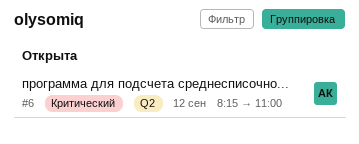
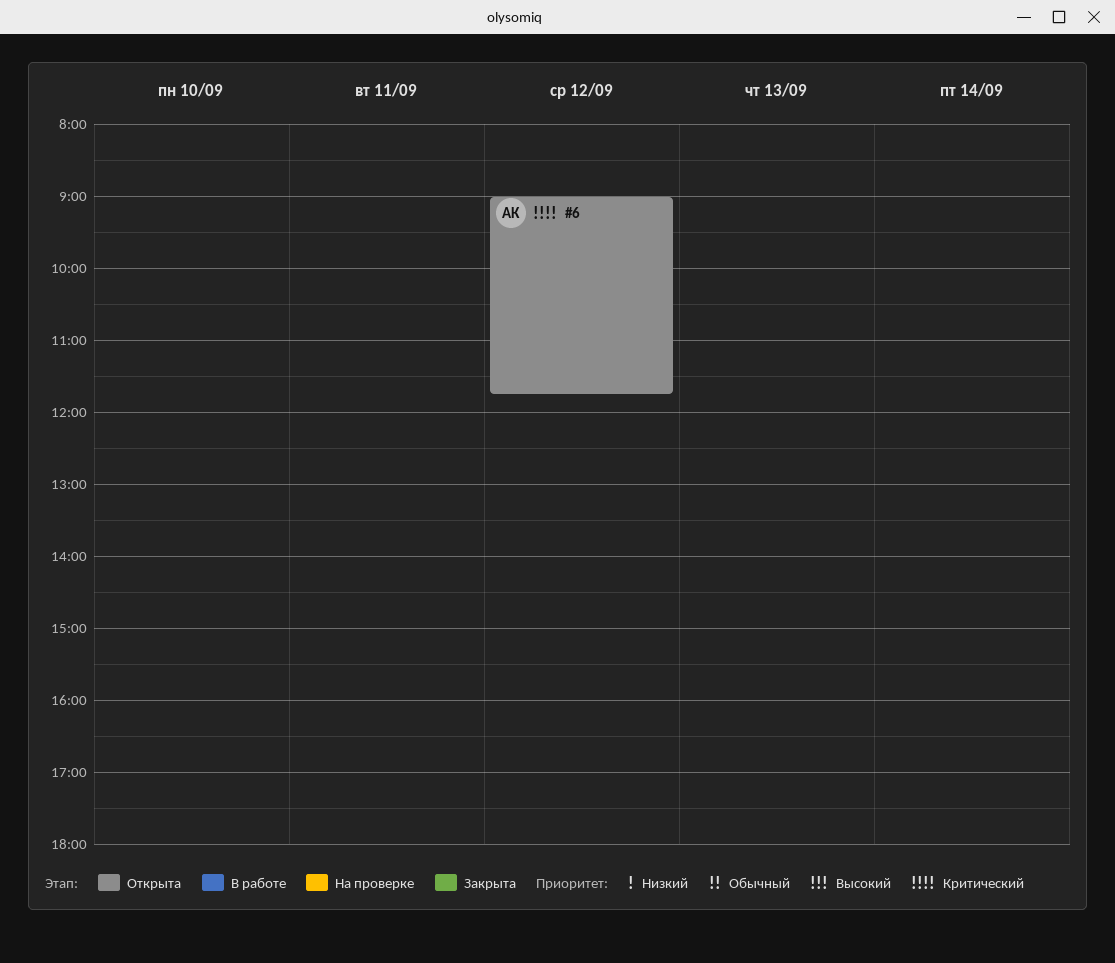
#6, begins: 08:15 -> 09:00
#6, ends: 11:00 -> 11:45

